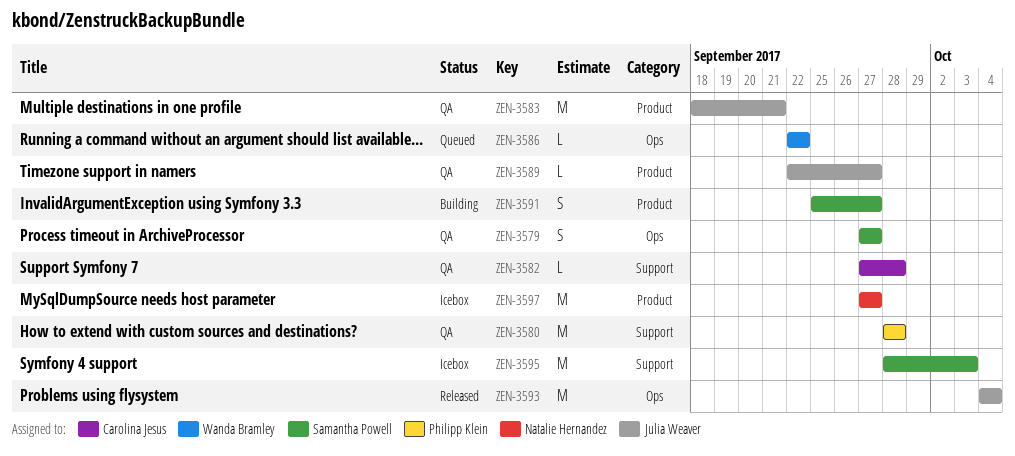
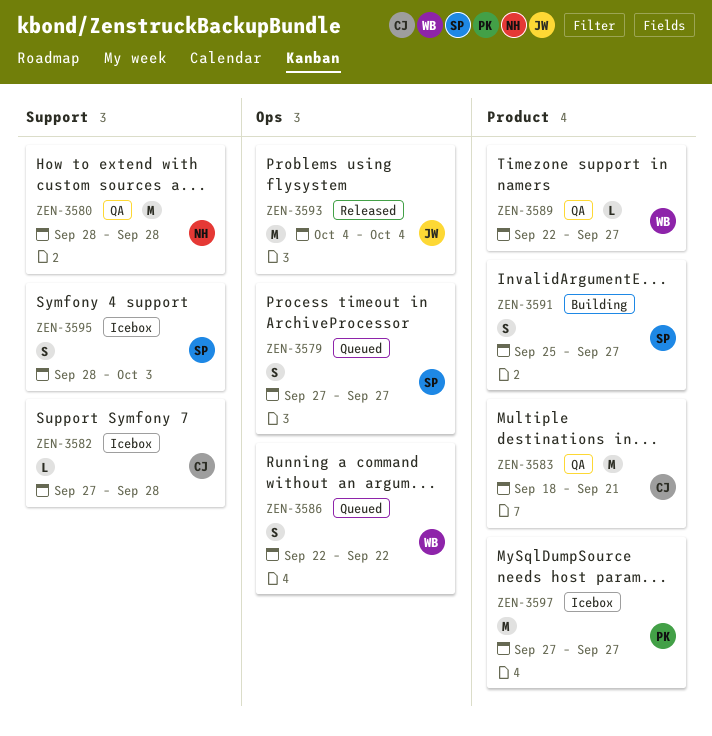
ZEN-3579, status: QA -> Queued
ZEN-3580, owner: Philipp Klein -> Natalie Hernandez
ZEN-3582, status: QA -> Icebox
ZEN-3583, owner: Julia Weaver -> Carolina Jesus
ZEN-3586, estimate: L -> S
ZEN-3589, owner: Julia Weaver -> Wanda Bramley
ZEN-3595, estimate: M -> S
ZEN-3597, owner: Natalie Hernandez -> Philipp Klein

